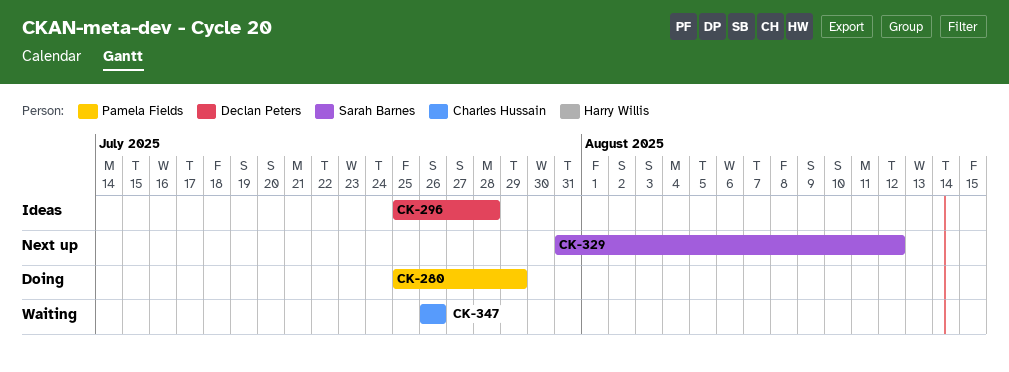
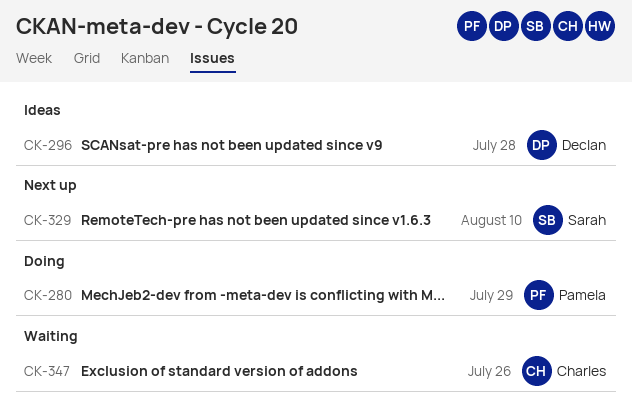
CK-329, due: Aug 12 -> Aug 10

